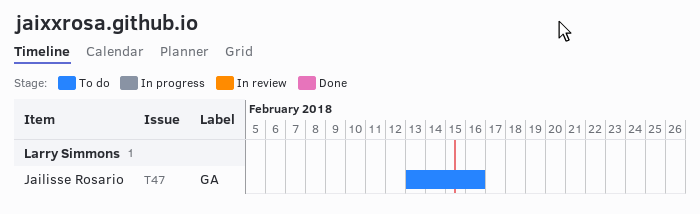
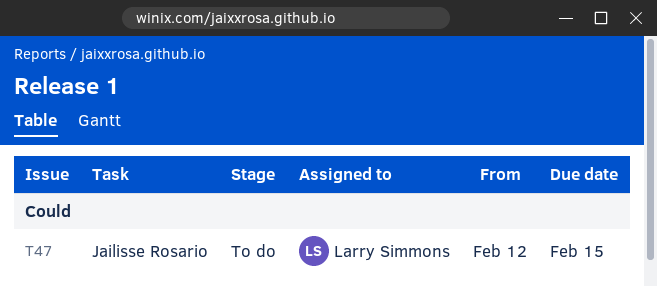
T47, start: Feb 13 -> Feb 12
T47, due: Feb 16 -> Feb 15

